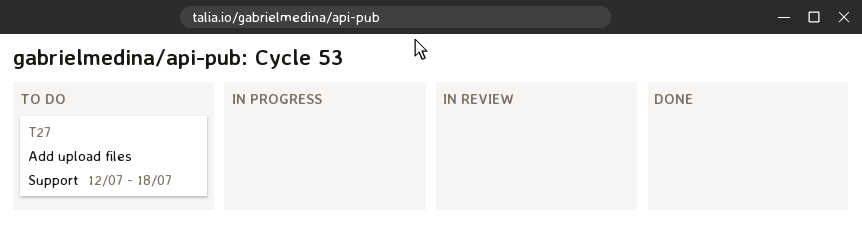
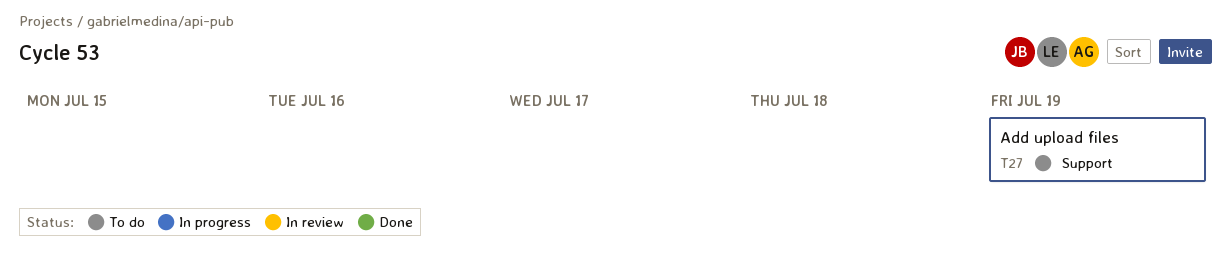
T27, due: Jul 18 -> Jul 19

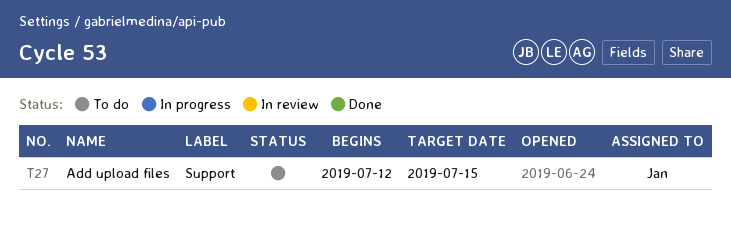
T27, due: Jul 19 -> Jul 15

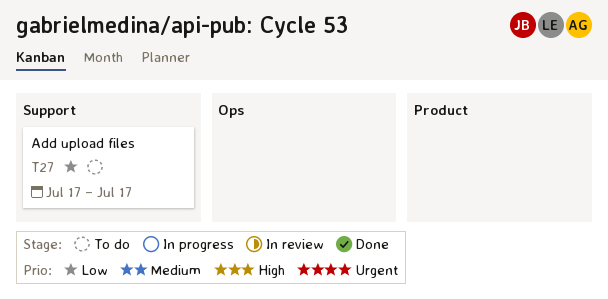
T27, start: Jul 12 -> Jul 17
T27, due: Jul 15 -> Jul 17

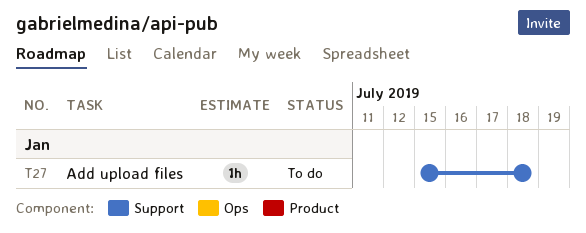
T27, start: Jul 17 -> Jul 15
T27, due: Jul 17 -> Jul 18

